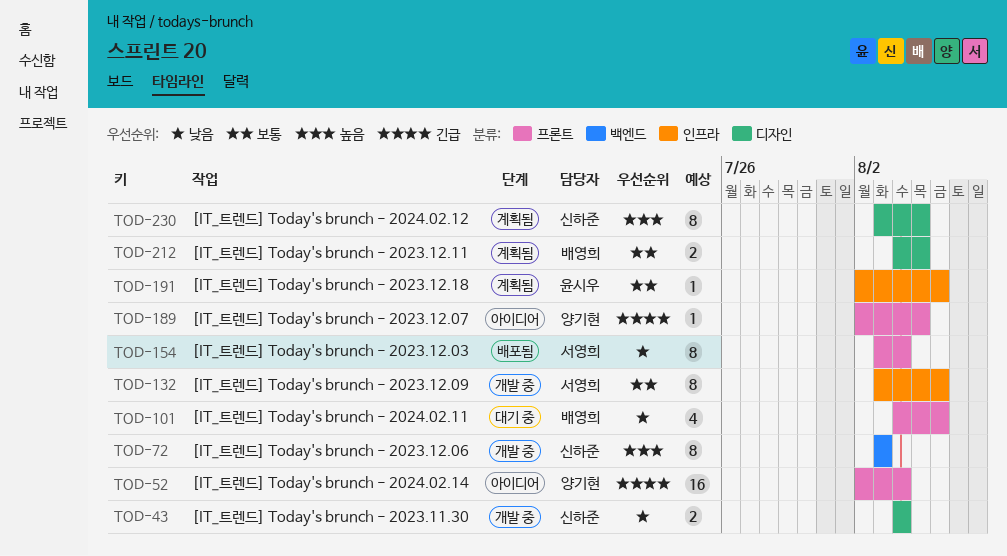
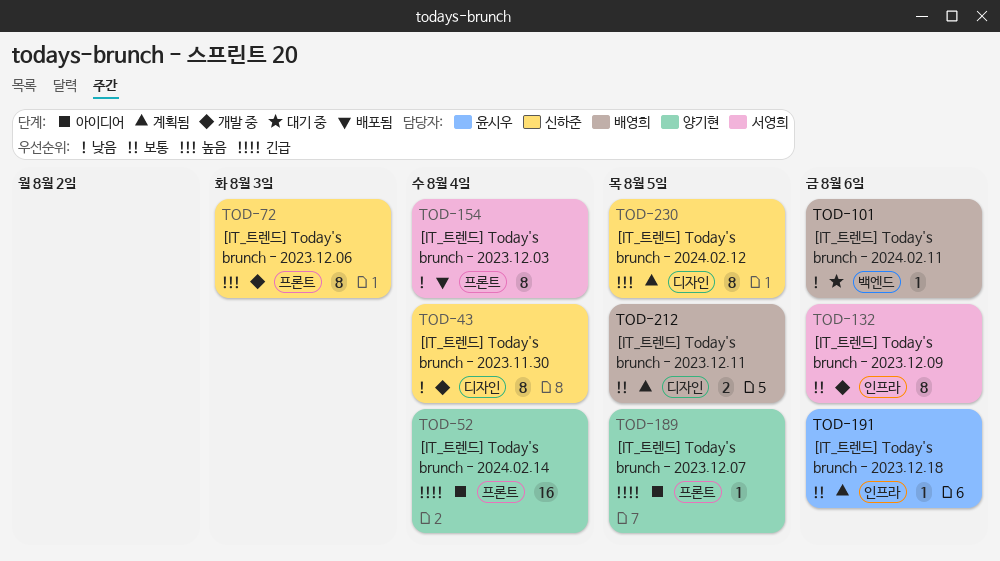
TOD-43, estimate: 2 -> 8
TOD-72, label: 백엔드 -> 프론트
TOD-101, label: 프론트 -> 백엔드
TOD-101, estimate: 4 -> 1

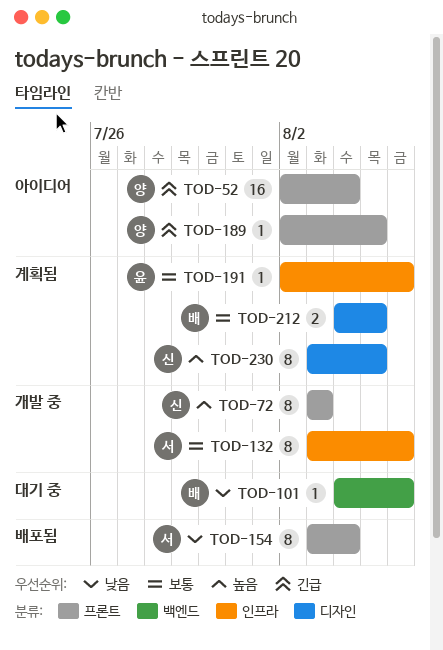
TOD-43: present -> none

